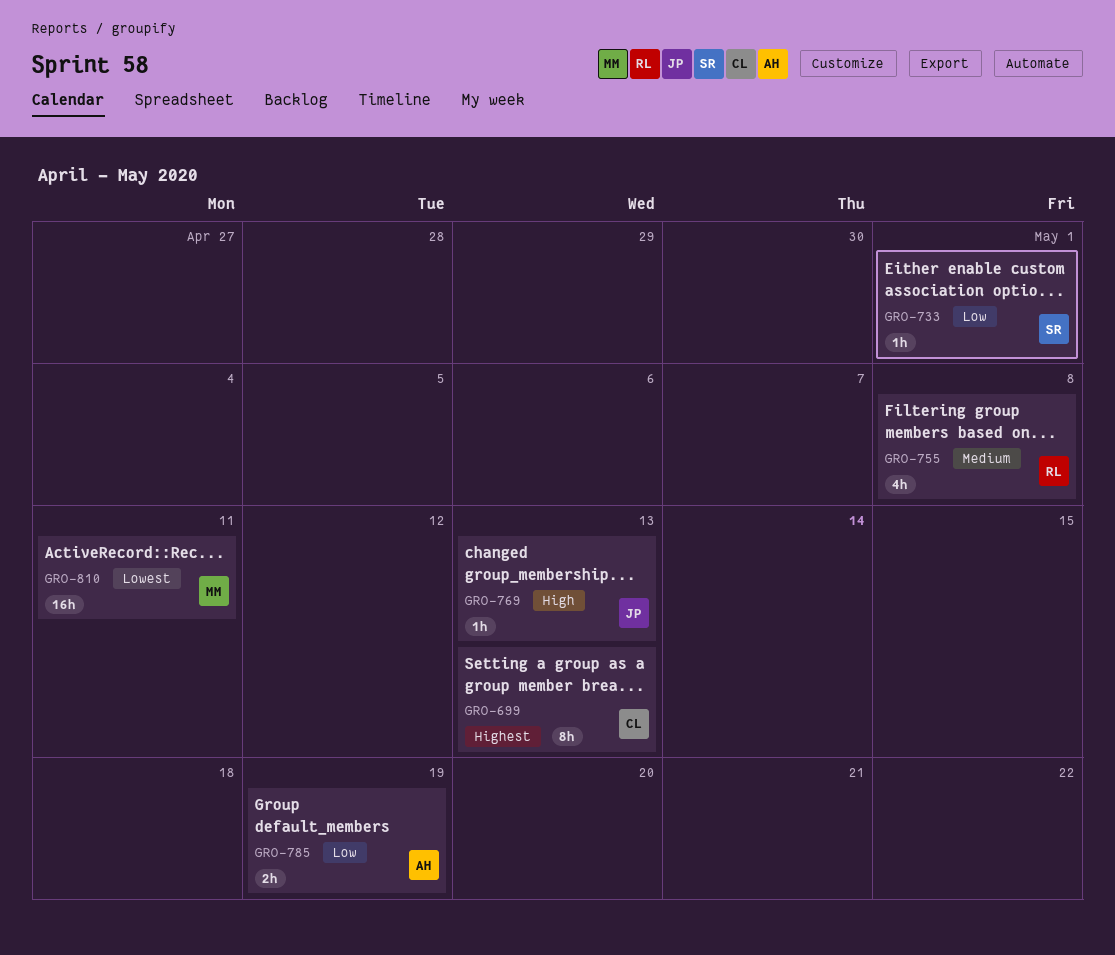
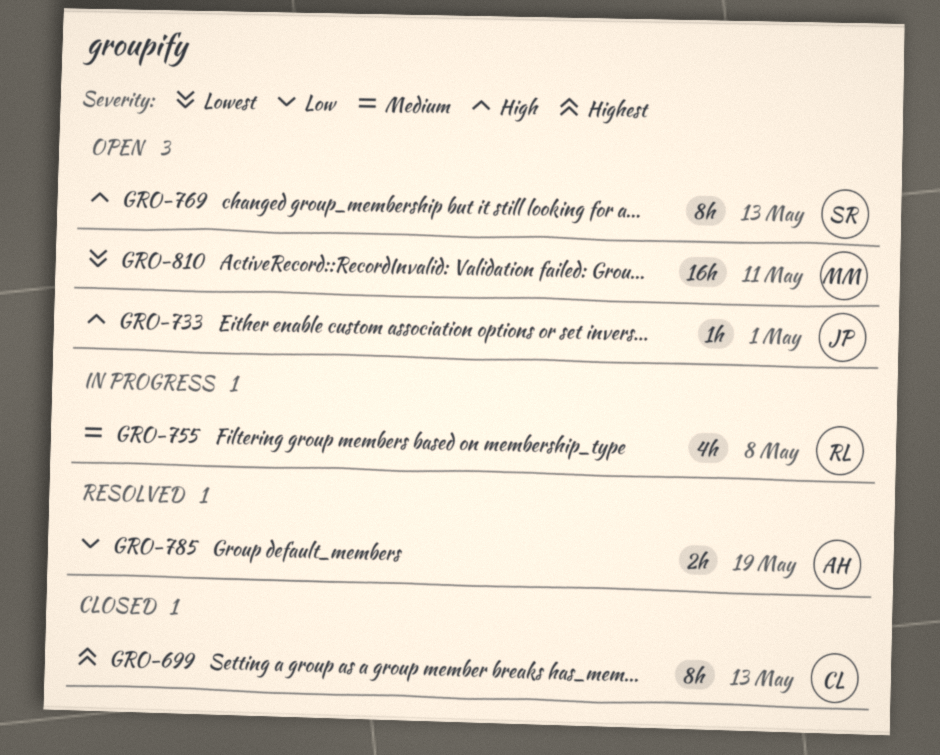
GRO-733, owner: SR -> JP
GRO-733, priority: Low -> High
GRO-769, owner: JP -> SR
GRO-769, estimate: 1h -> 8h

